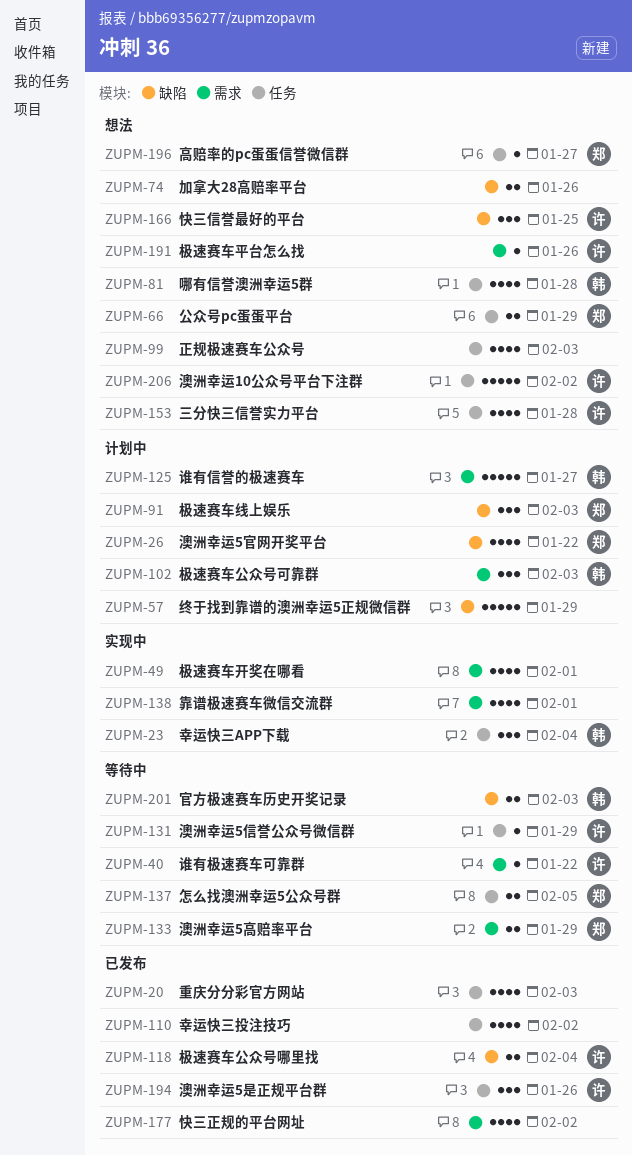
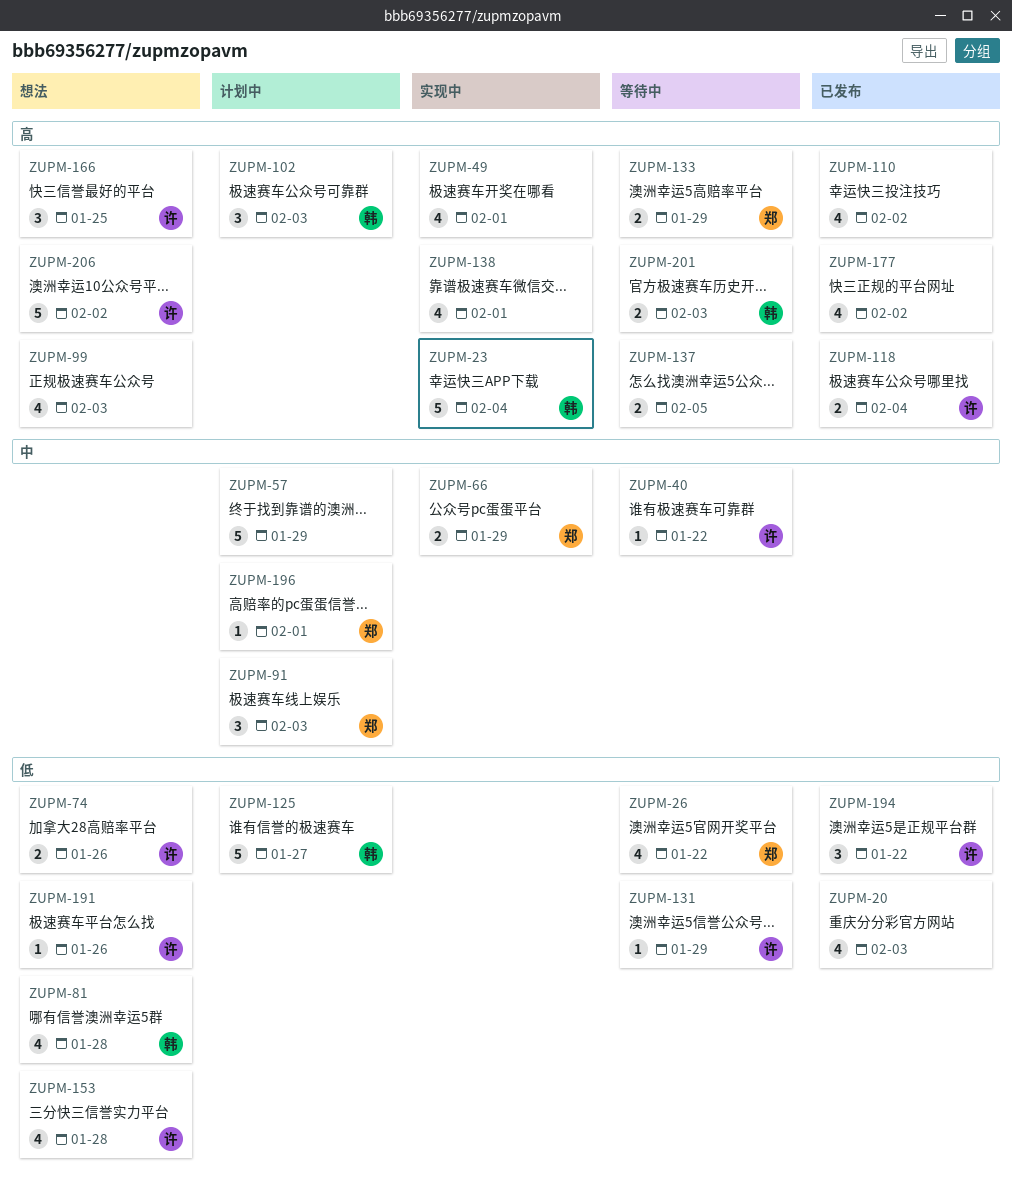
ZUPM-23, estimate: 3 -> 5
ZUPM-26, status: 计划中 -> 等待中
ZUPM-66, status: 想法 -> 实现中
ZUPM-74, owner: none -> 许
ZUPM-137, owner: 郑 -> none
ZUPM-194, due: Jan 26 -> Jan 22
ZUPM-196, status: 想法 -> 计划中
ZUPM-196, due: Jan 27 -> Feb 1

